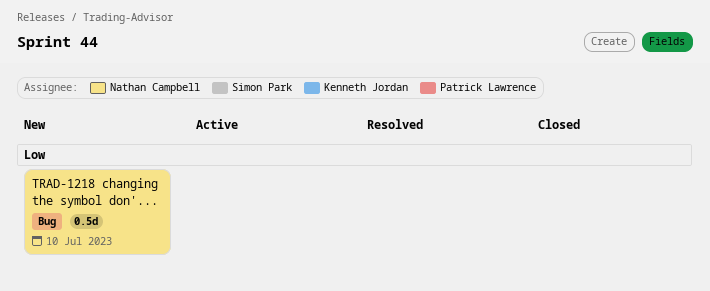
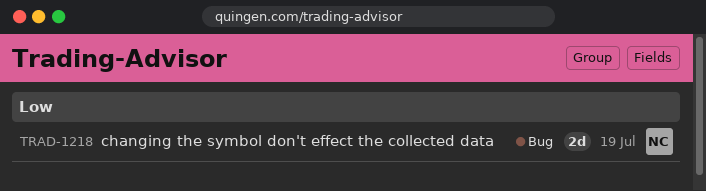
TRAD-1218, estimate: 0.5d -> 2d
TRAD-1218, due: Jul 10 -> Jul 19

